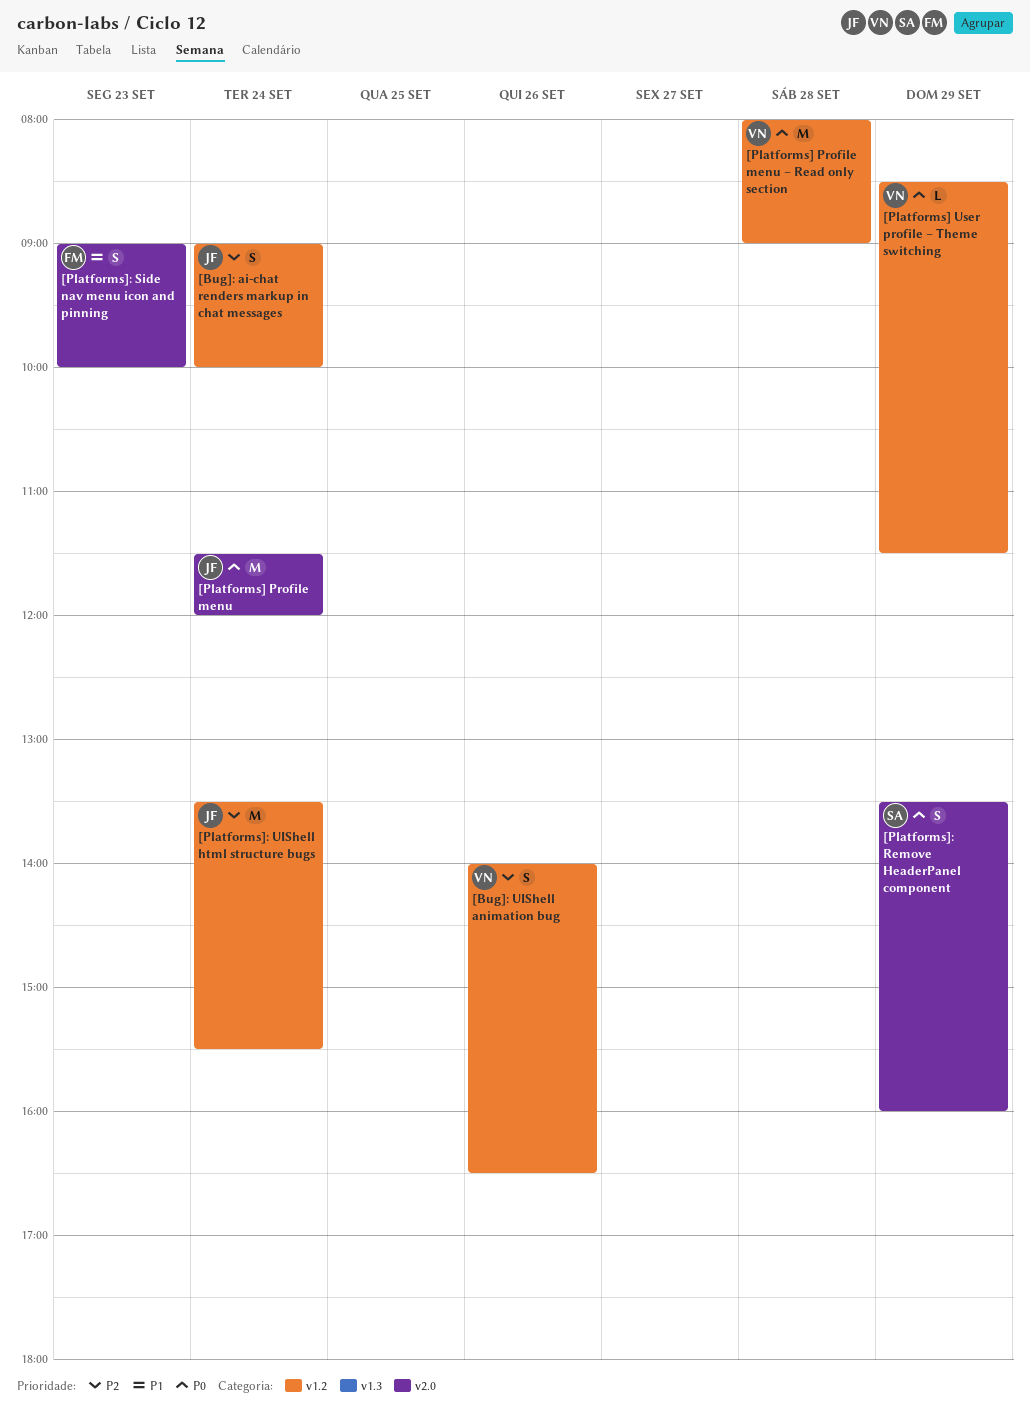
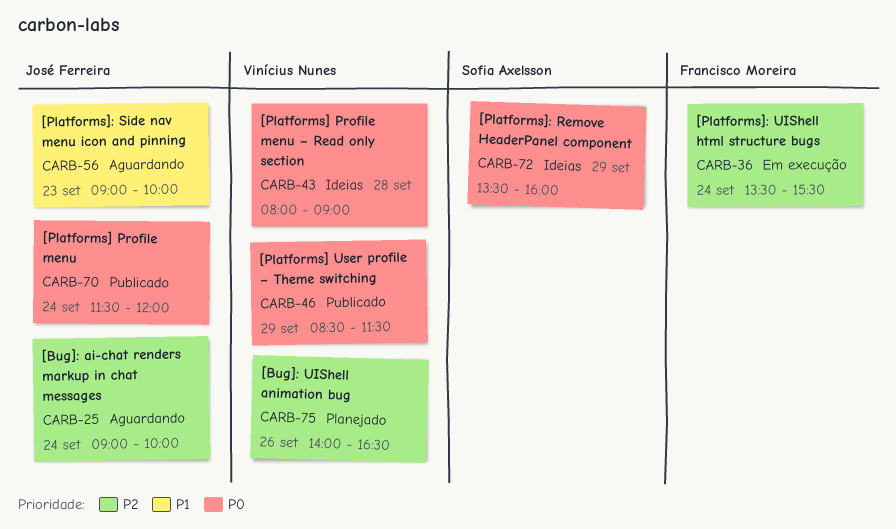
[Platforms]: Side nav menu icon and pinning, owner: Francisco Moreira -> José Ferreira
[Platforms]: UIShell html structure bugs, owner: José Ferreira -> Francisco Moreira

